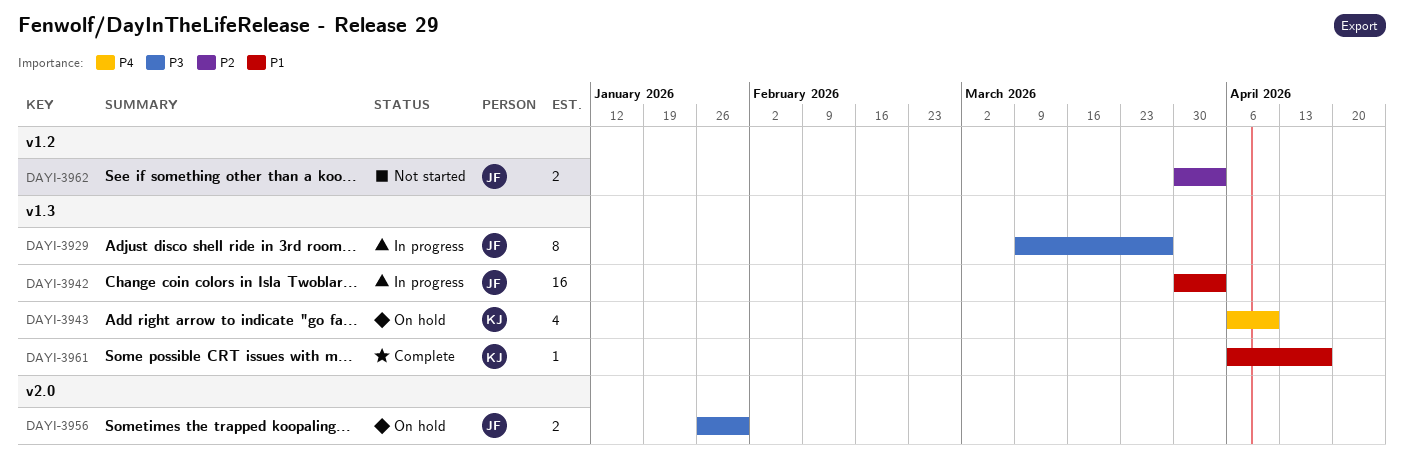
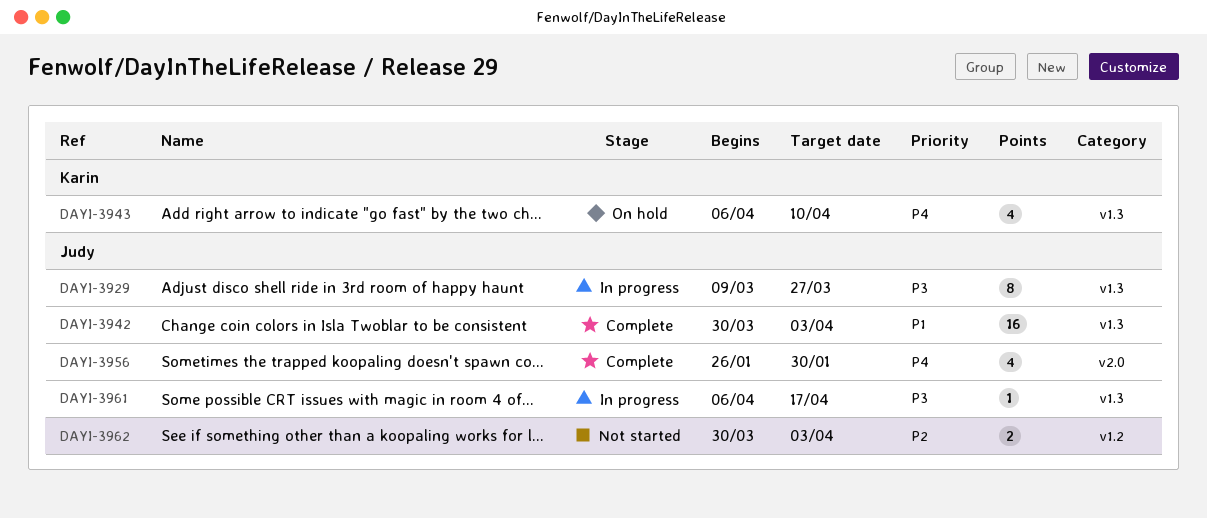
DAYI-3942, status: In progress -> Complete
DAYI-3956, status: On hold -> Complete
DAYI-3956, priority: P3 -> P4
DAYI-3956, estimate: 2 -> 4
DAYI-3961, status: Complete -> In progress
DAYI-3961, owner: Karin -> Judy
DAYI-3961, priority: P1 -> P3

